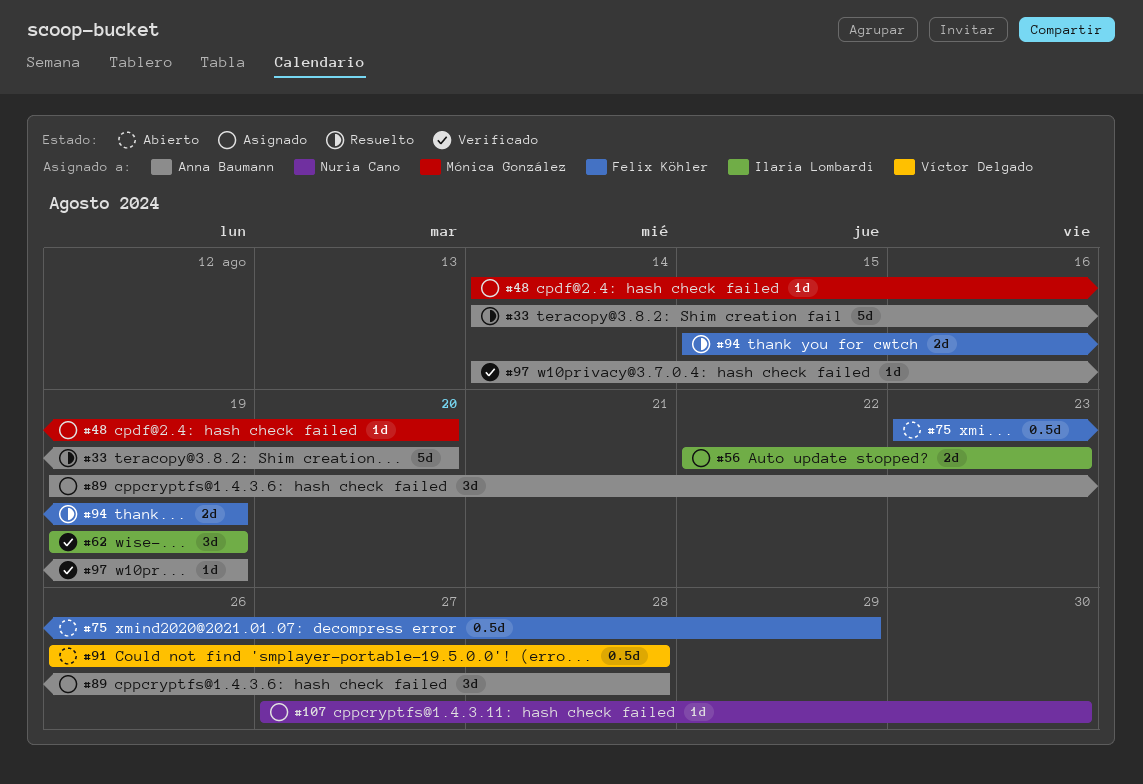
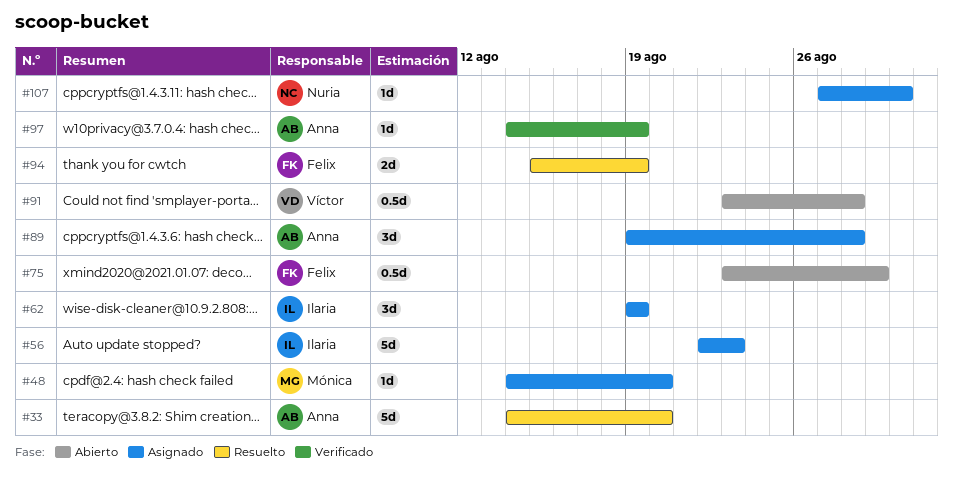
#56, estimate: 2d -> 5d
#62, status: Verificado -> Asignado
#91, start: Aug 26 -> Aug 23

